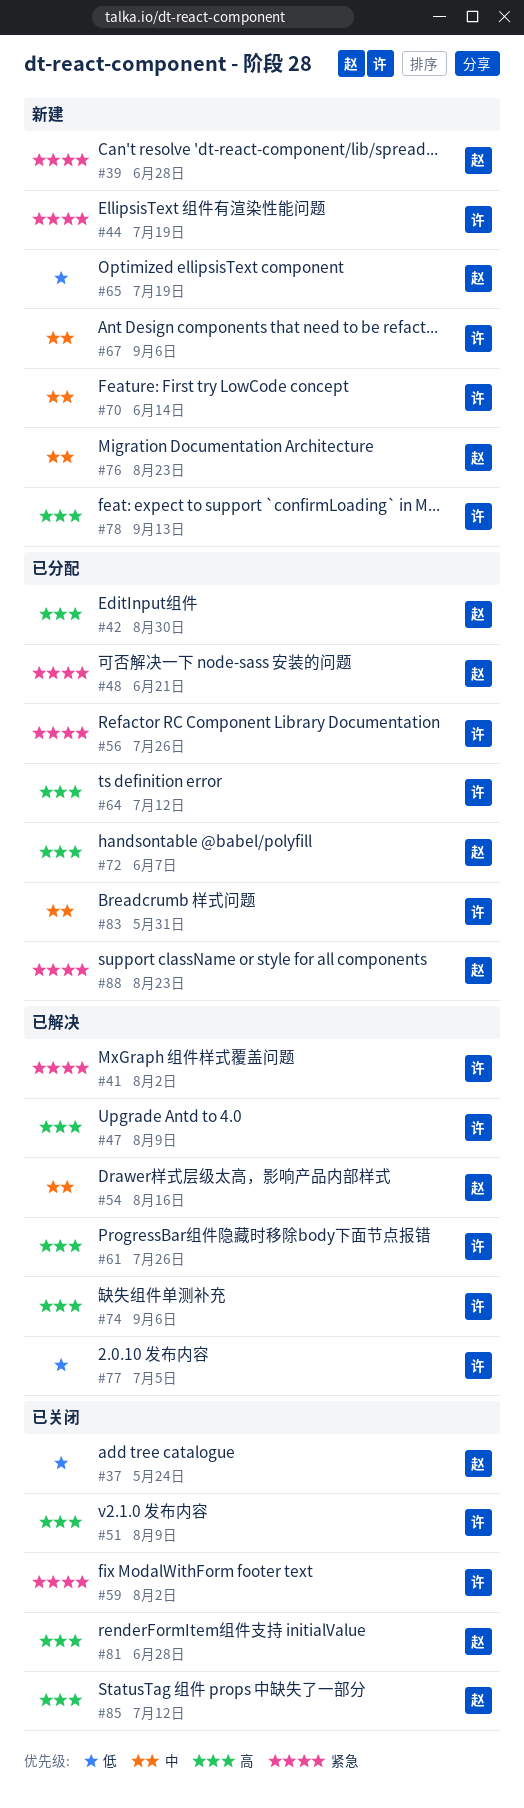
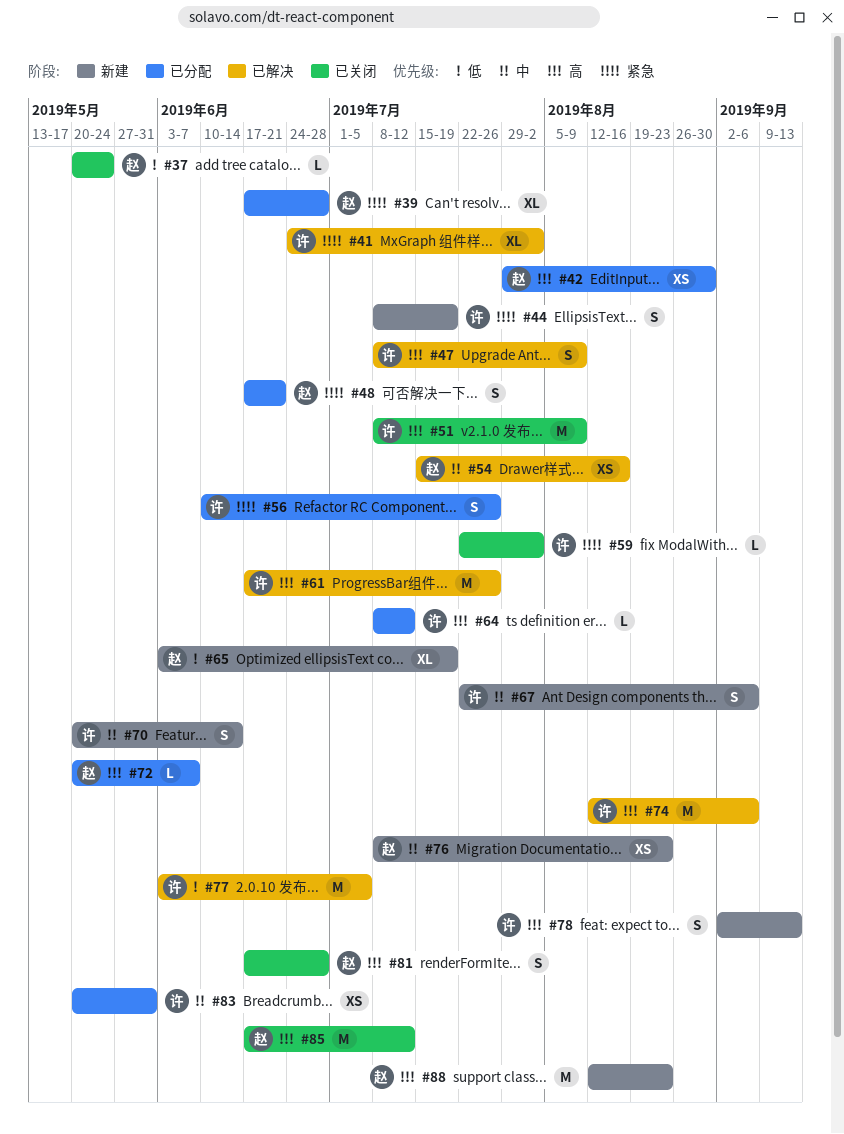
#39, status: 新建 -> 已分配
#88, status: 已分配 -> 新建
#88, priority: 紧急 -> 高

